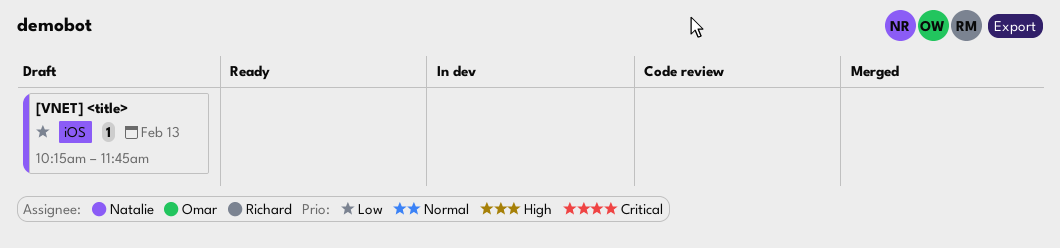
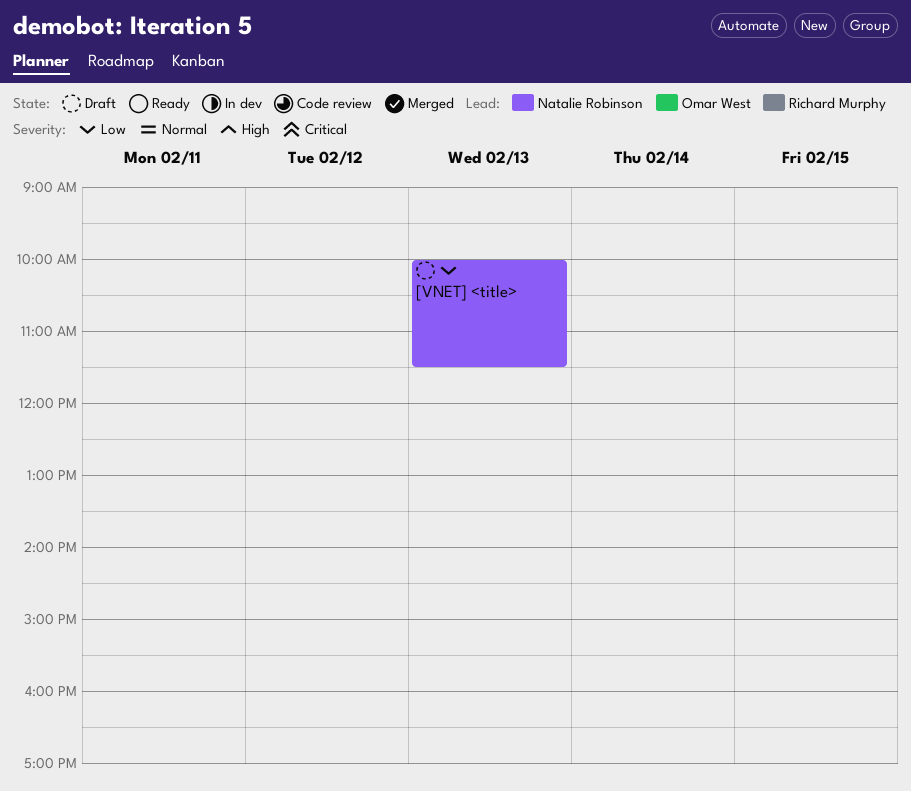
[VNET] <title>, begins: 10:15 -> 10:00
[VNET] <title>, ends: 11:45 -> 11:30

